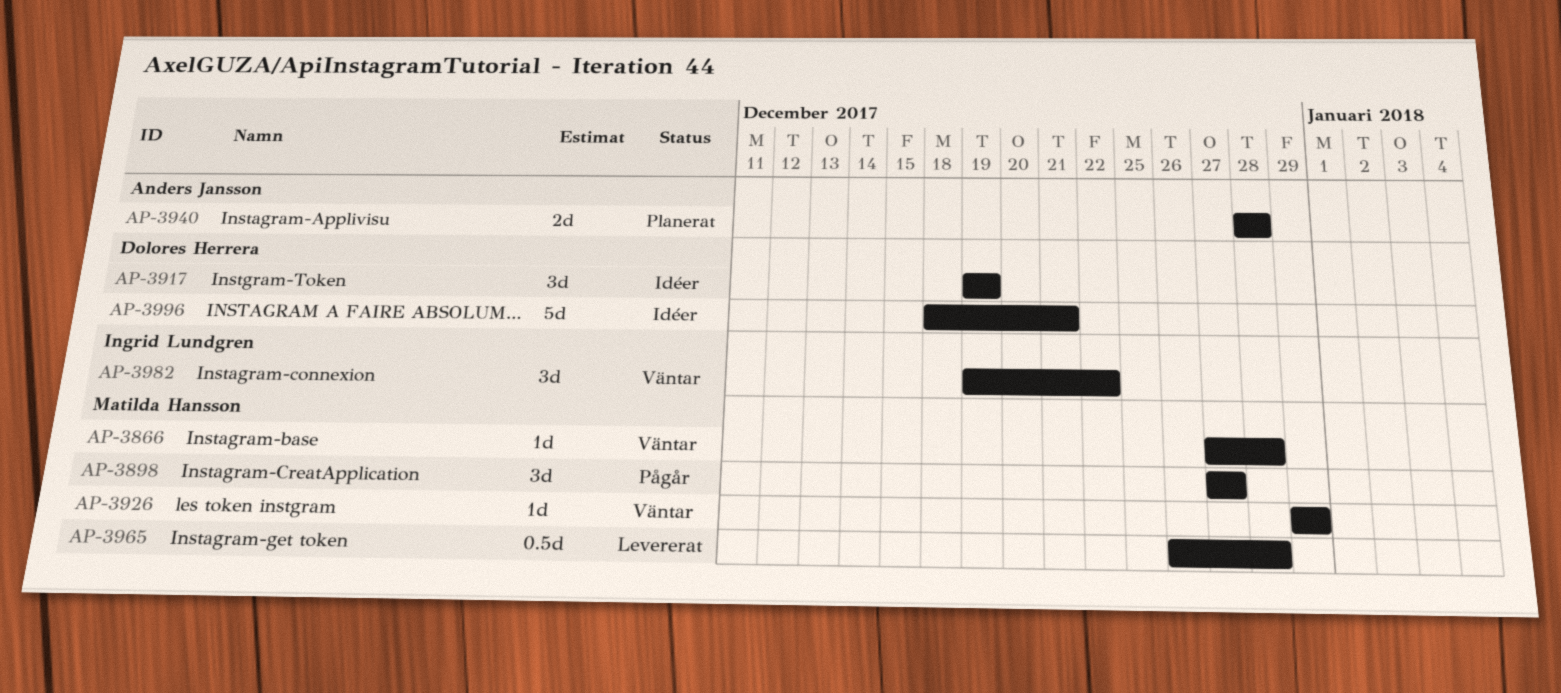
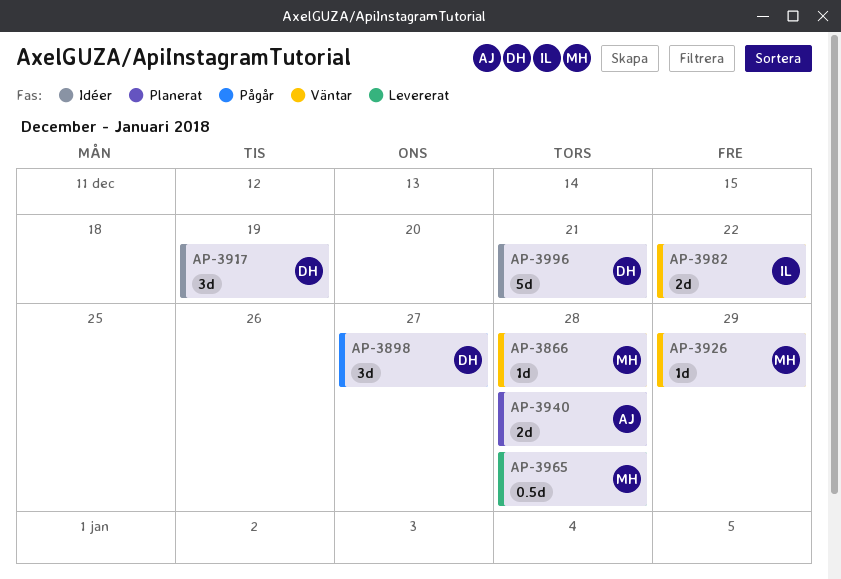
AP-3898, owner: Matilda Hansson -> Dolores Herrera
AP-3982, estimate: 3d -> 2d

